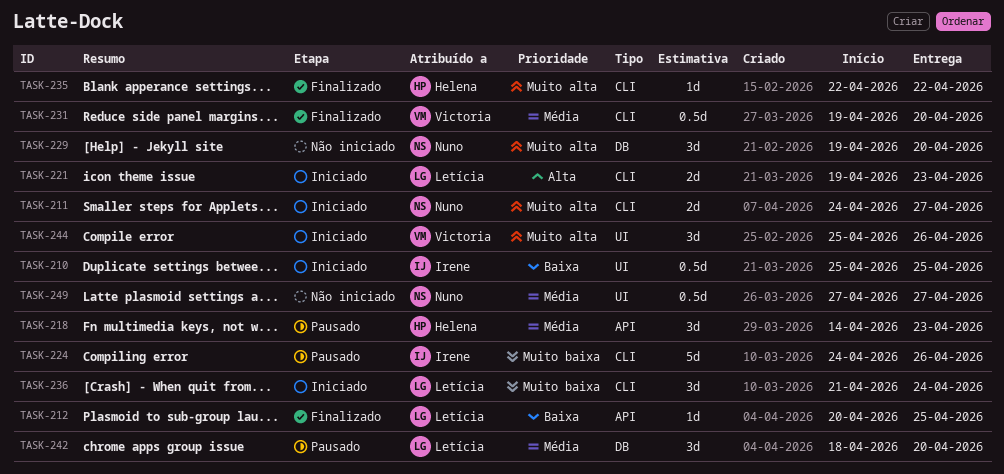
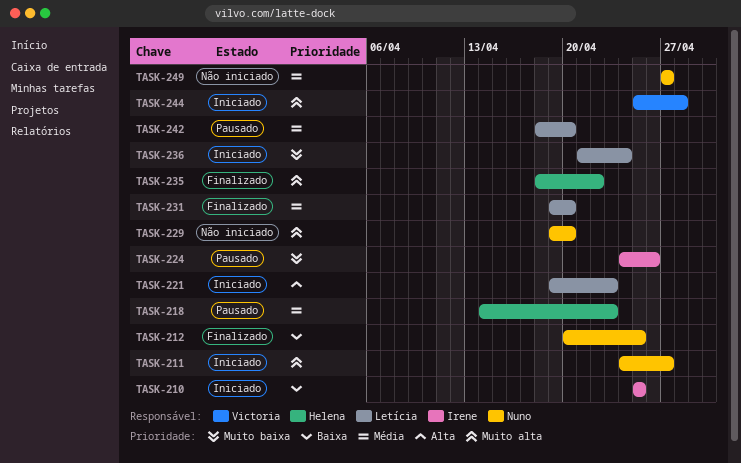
TASK-212, owner: Letícia -> Nuno
TASK-231, owner: Victoria -> Letícia
TASK-235, start: Apr 22 -> Apr 18
TASK-244, due: Apr 26 -> Apr 28

